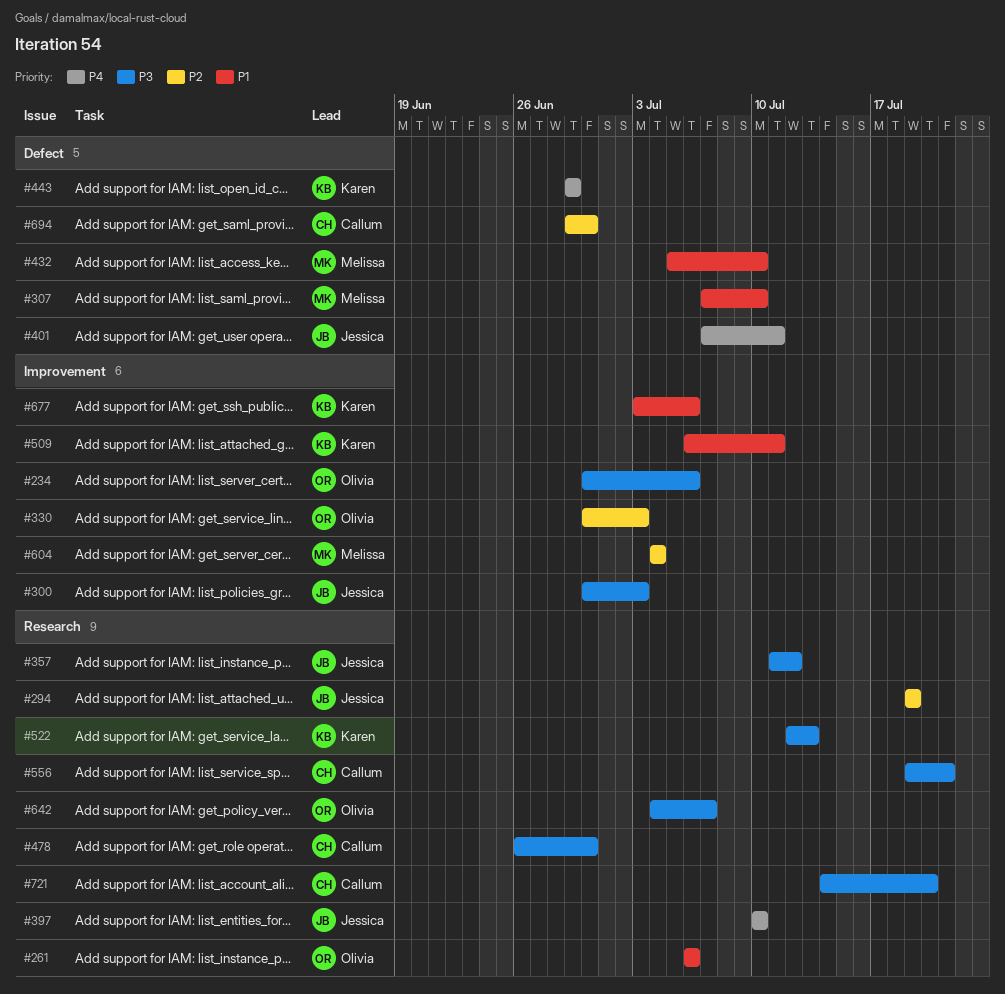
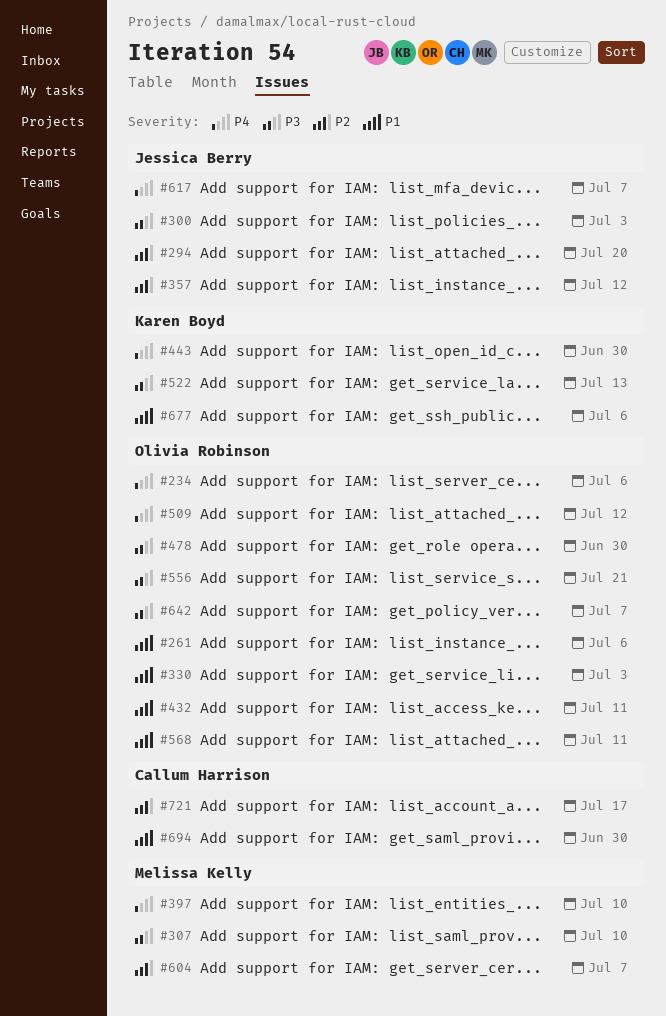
#234, priority: P3 -> P4
#294, due: Jul 19 -> Jul 20
#307, priority: P1 -> P3
#330, priority: P2 -> P1
#357, priority: P3 -> P2
#397, owner: Jessica Berry -> Melissa Kelly
#401: present -> none
#432, owner: Melissa Kelly -> Olivia Robinson
#432, due: Jul 10 -> Jul 11
#443, due: Jun 29 -> Jun 30
#478, owner: Callum Harrison -> Olivia Robinson
#509, owner: Karen Boyd -> Olivia Robinson
#509, priority: P1 -> P4
#509, due: Jul 11 -> Jul 12
#556, owner: Callum Harrison -> Olivia Robinson
#568: none -> present
#604, due: Jul 4 -> Jul 7
#617: none -> present
#694, priority: P2 -> P1
#721, priority: P3 -> P2
#721, due: Jul 20 -> Jul 17

